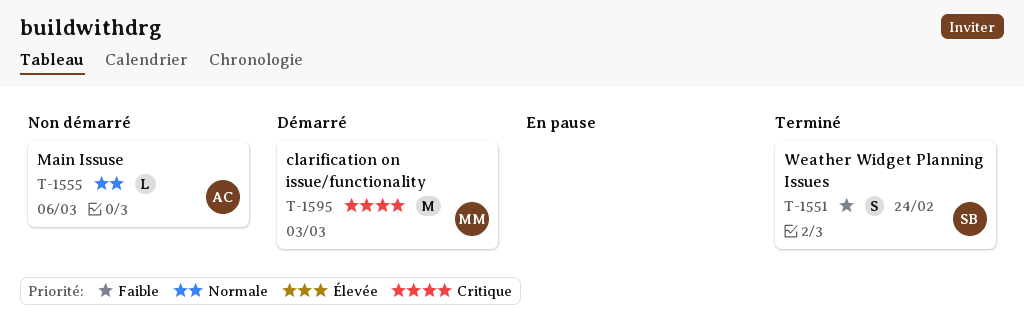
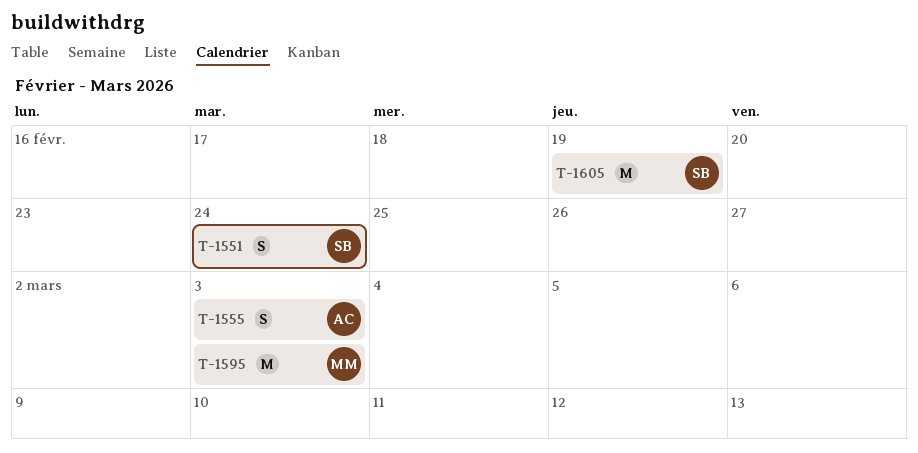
T-1555, estimate: L -> S
T-1555, due: Mar 6 -> Mar 3
T-1605: none -> present

